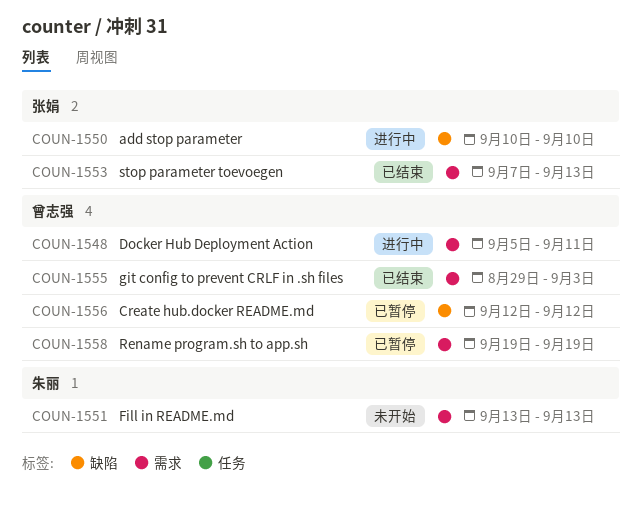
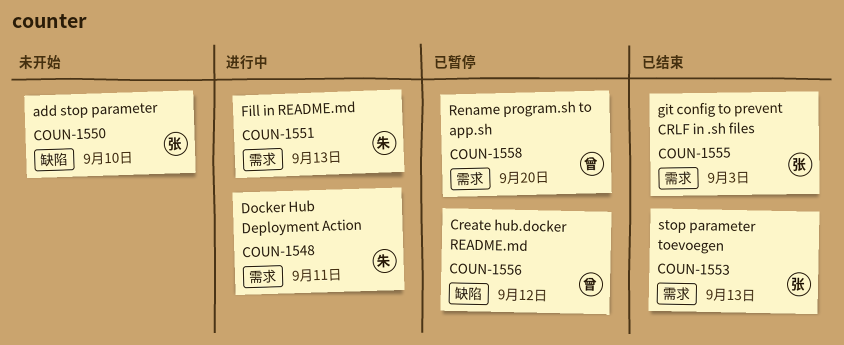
COUN-1548, owner: 曾志强 -> 朱丽
COUN-1550, status: 进行中 -> 未开始
COUN-1551, status: 未开始 -> 进行中
COUN-1555, owner: 曾志强 -> 张娟
COUN-1558, due: Sep 19 -> Sep 20

